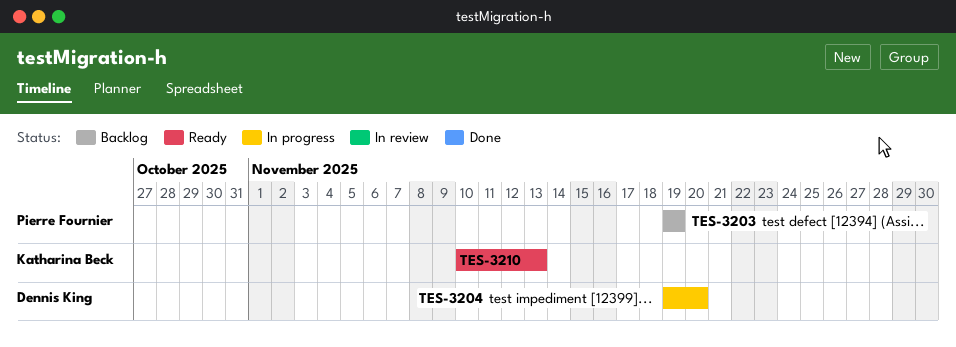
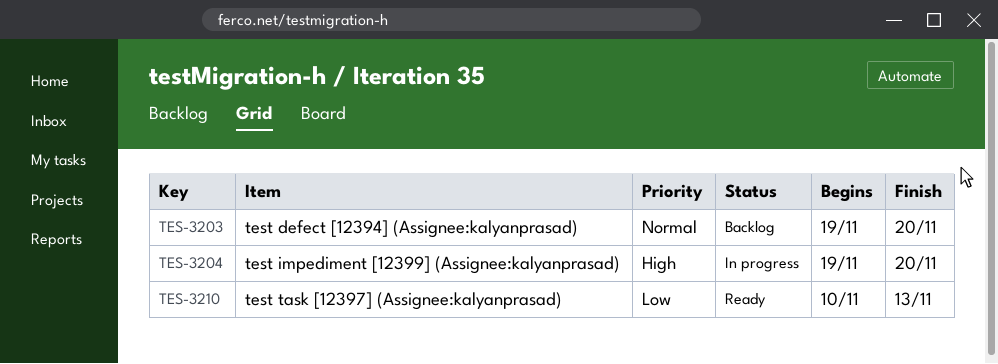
TES-3203, due: Nov 19 -> Nov 20

